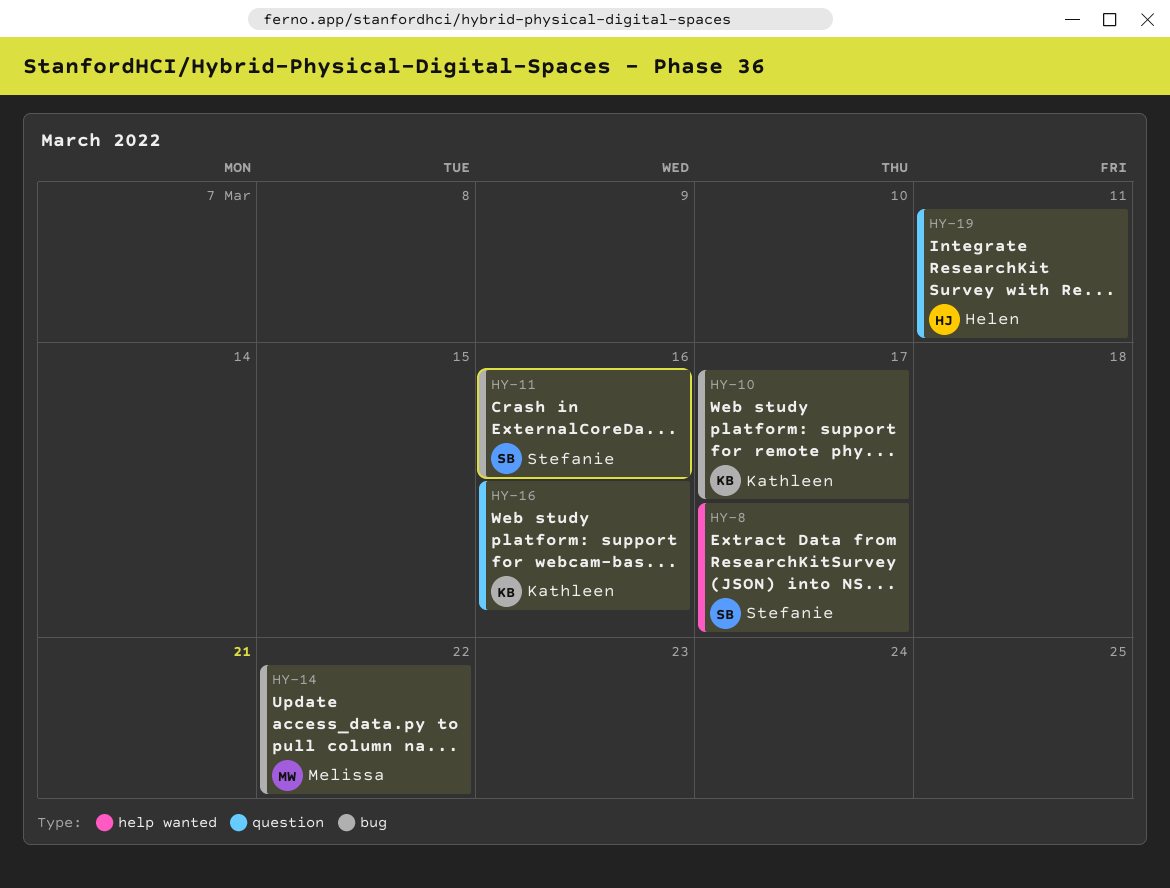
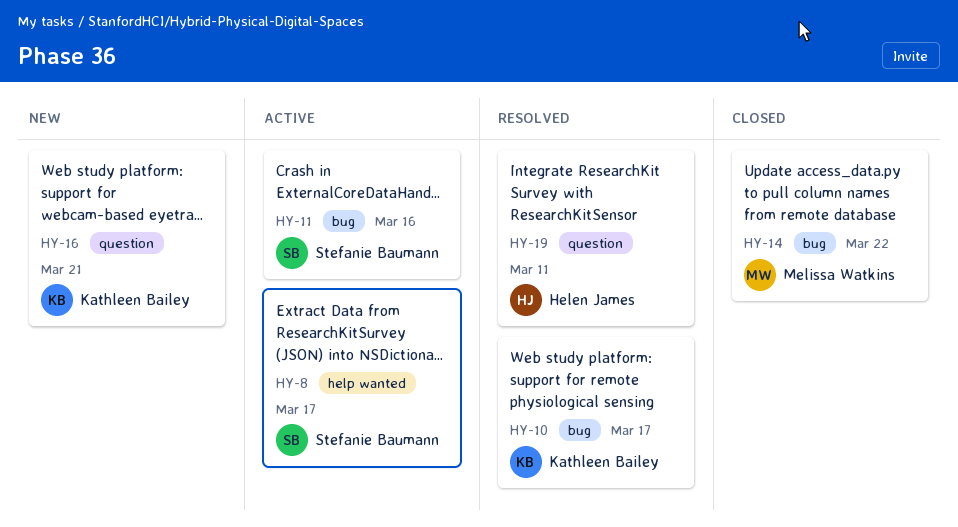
HY-16, due: Mar 16 -> Mar 21

